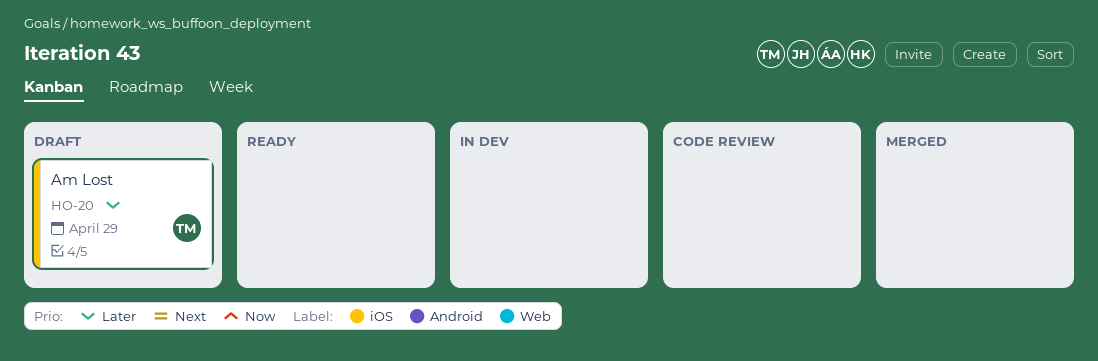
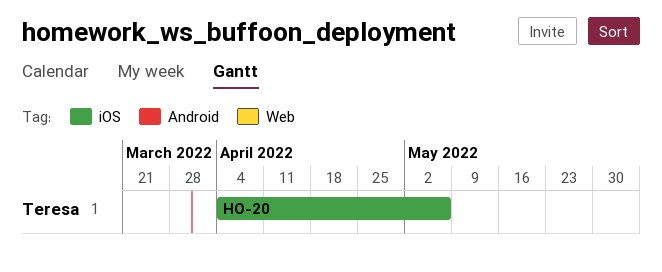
HO-20, due: Apr 29 -> May 6

